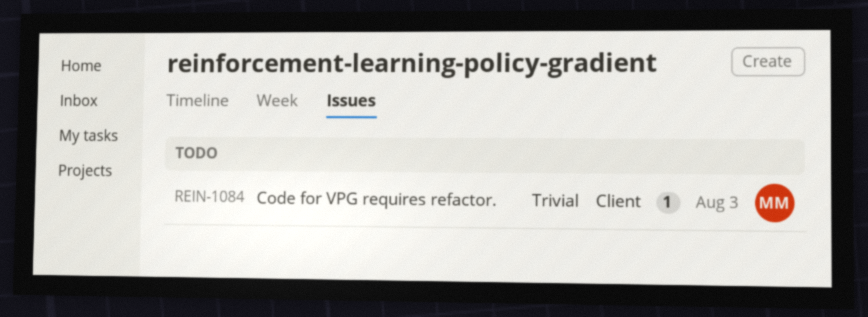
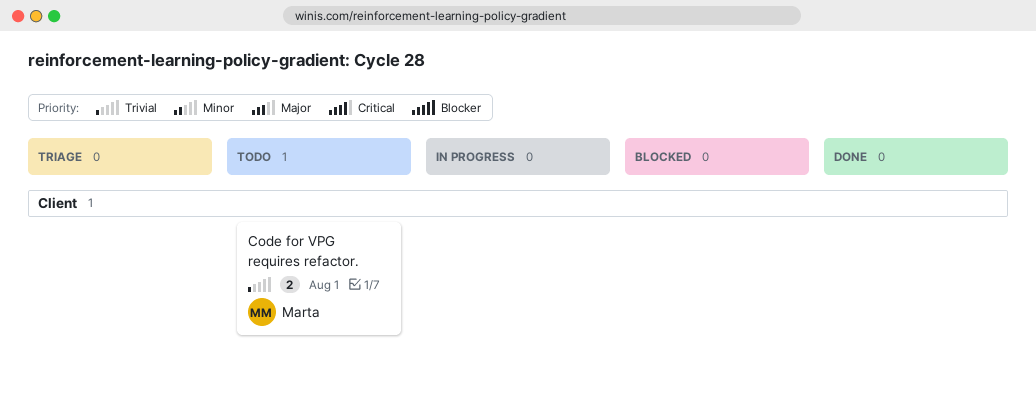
Code for VPG requires refactor., estimate: 1 -> 2
Code for VPG requires refactor., due: Aug 3 -> Aug 1

